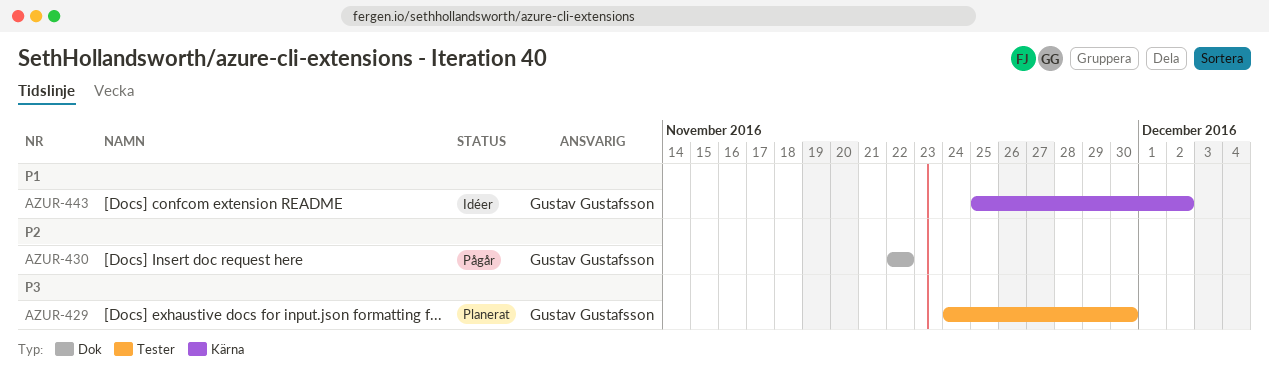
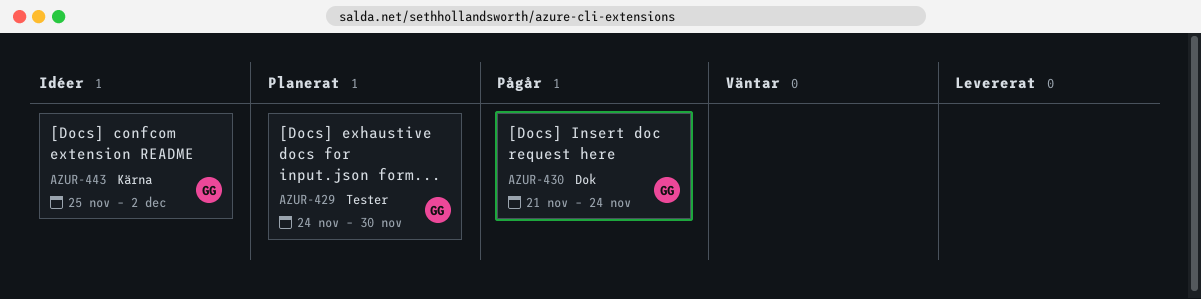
AZUR-430, start: Nov 22 -> Nov 21
AZUR-430, due: Nov 22 -> Nov 24

